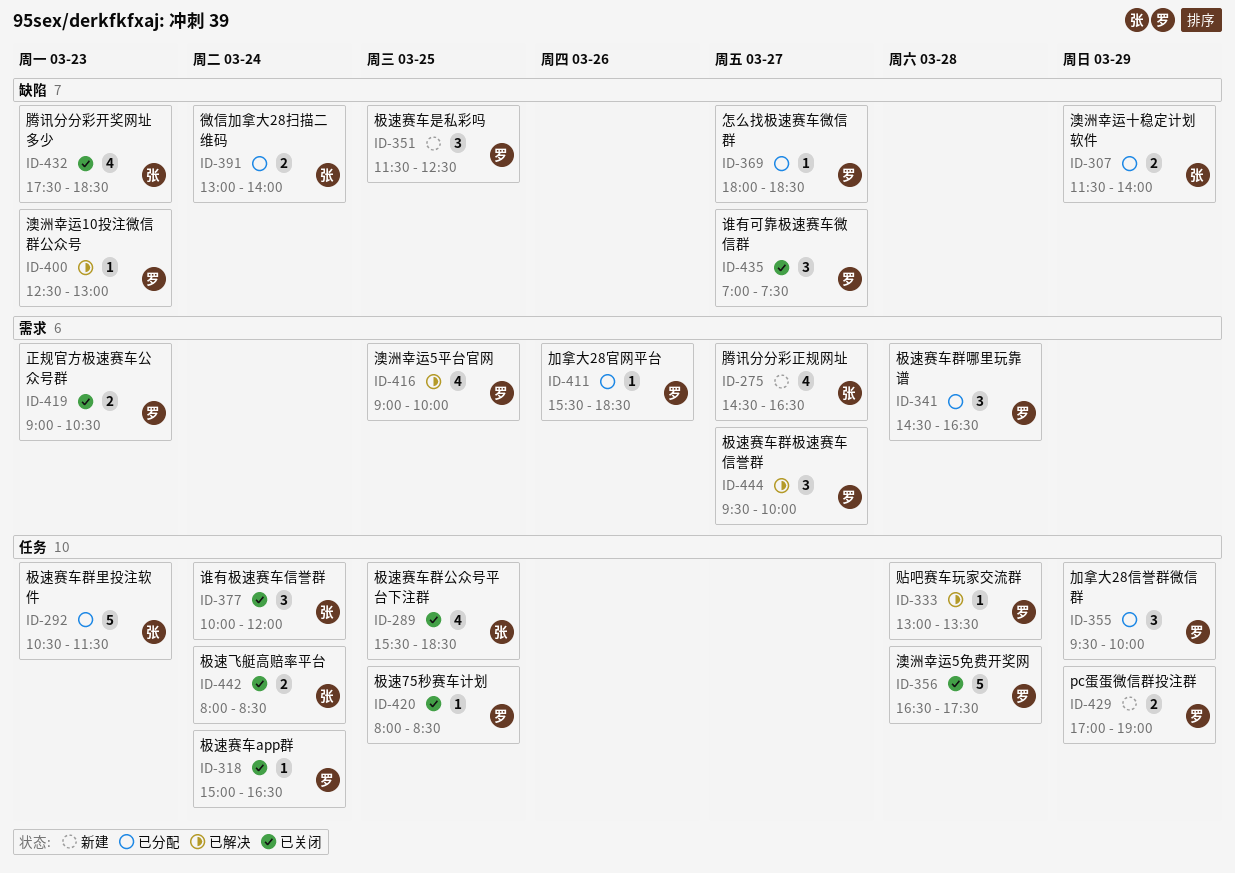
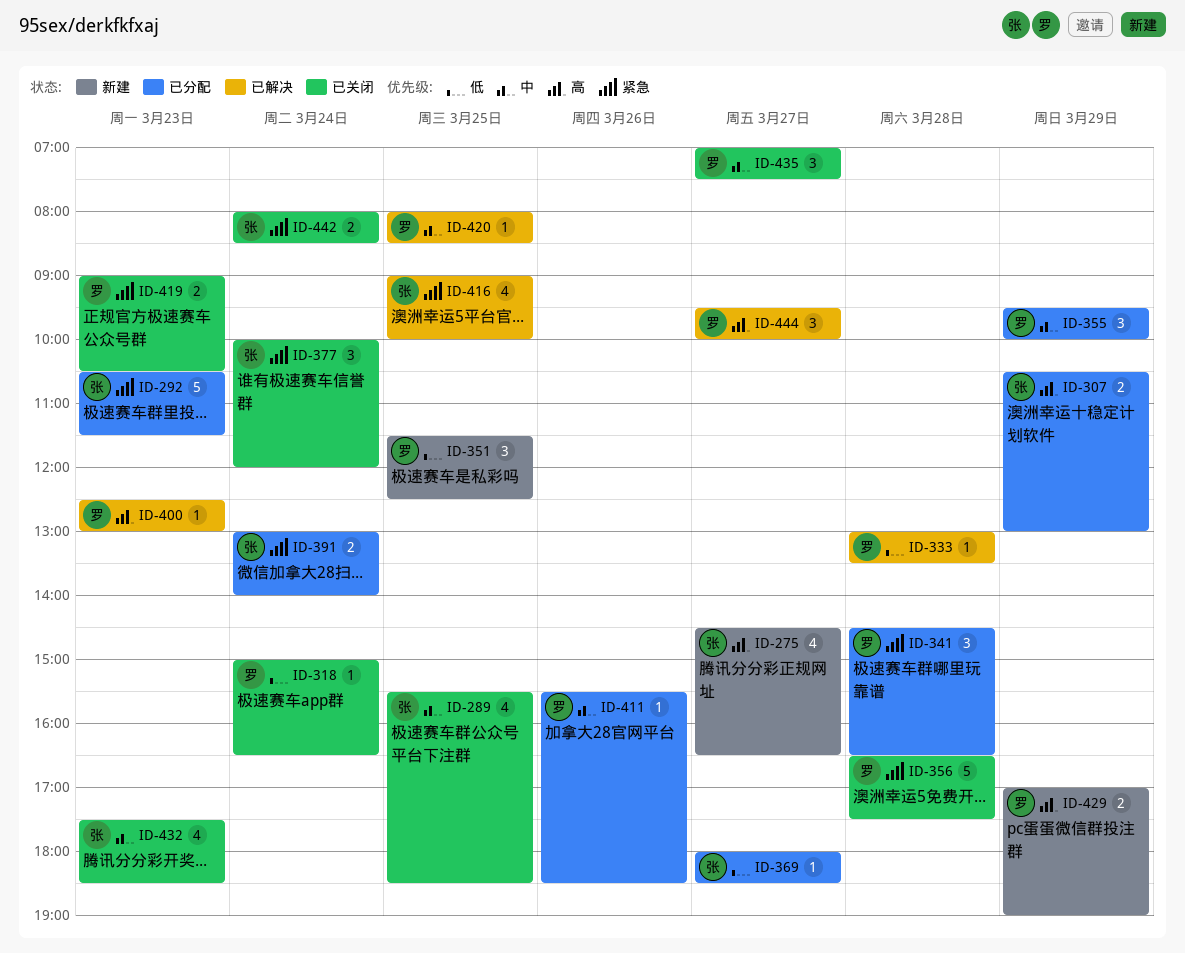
ID-307, begins: 11:30 -> 10:30
ID-307, ends: 14:00 -> 13:00
ID-369, owner: 罗 -> 张
ID-416, owner: 罗 -> 张
ID-420, status: 已关闭 -> 已解决

